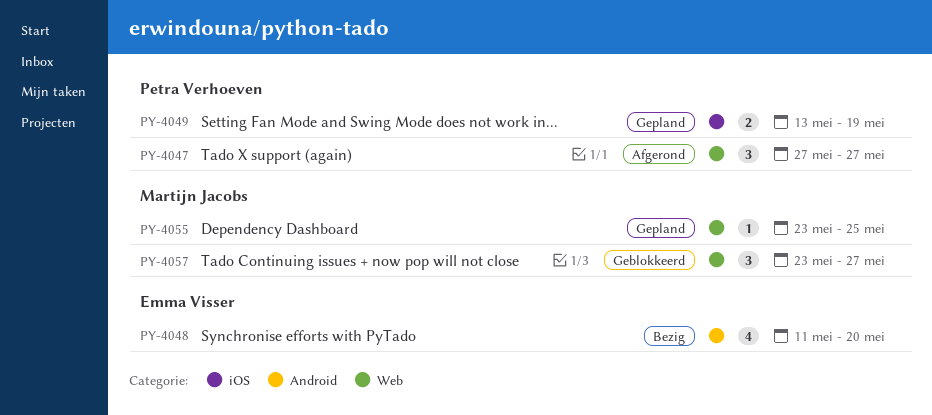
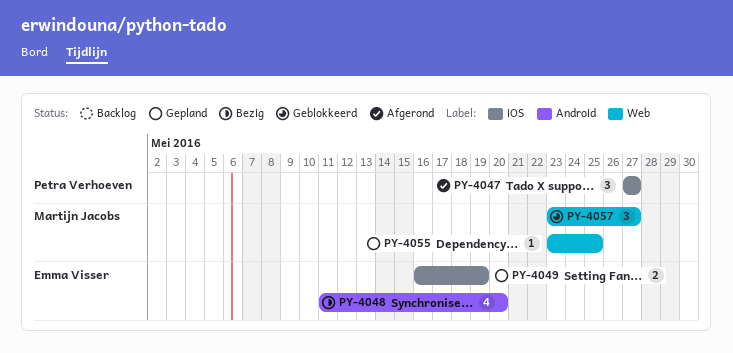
PY-4047, label: Web -> iOS
PY-4049, owner: Petra Verhoeven -> Emma Visser
PY-4049, start: May 13 -> May 16

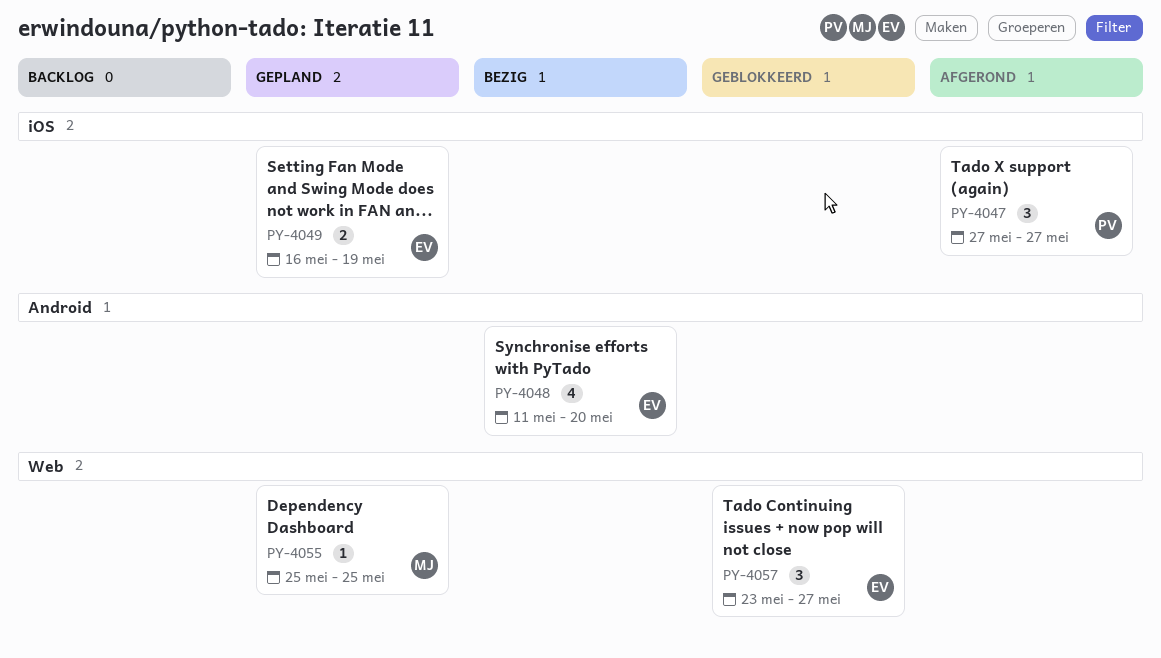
PY-4055, start: May 23 -> May 25
PY-4057, owner: Martijn Jacobs -> Emma Visser

